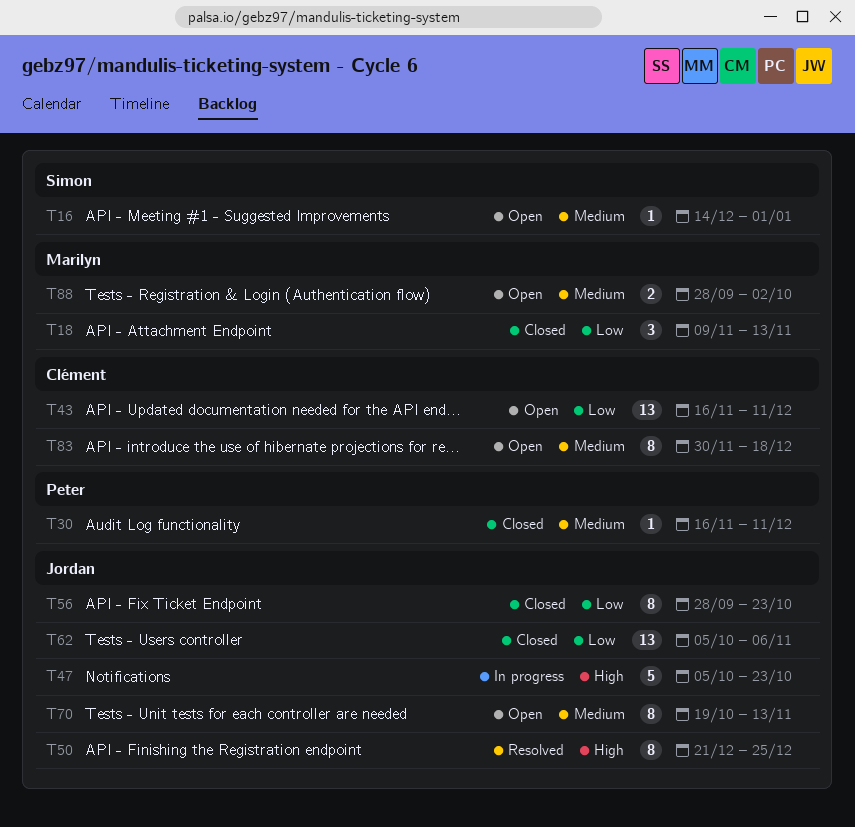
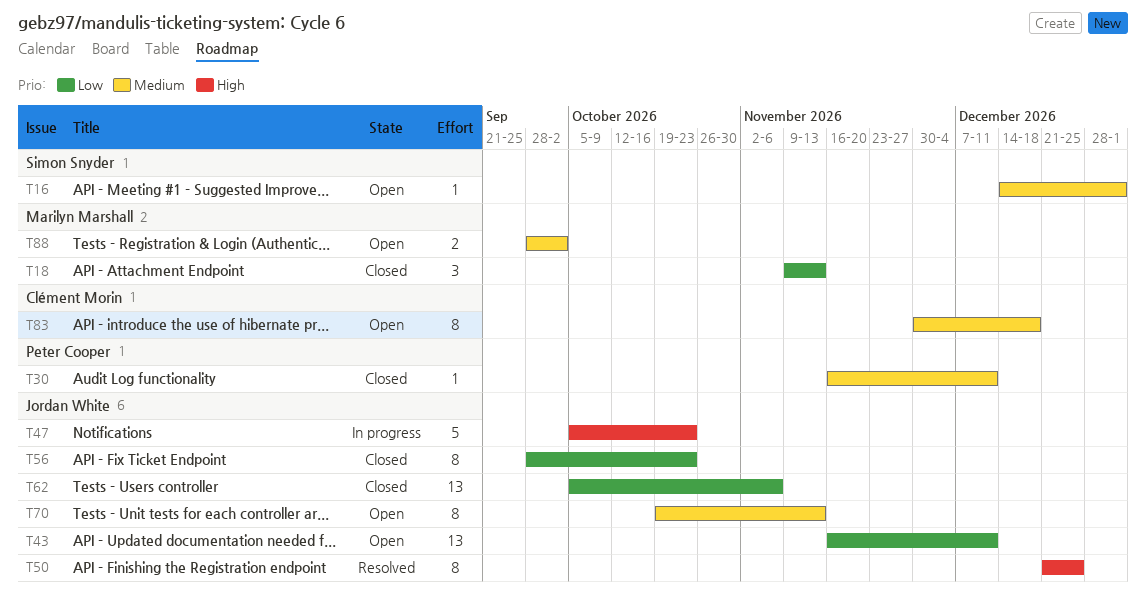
T43, owner: Clément Morin -> Jordan White

